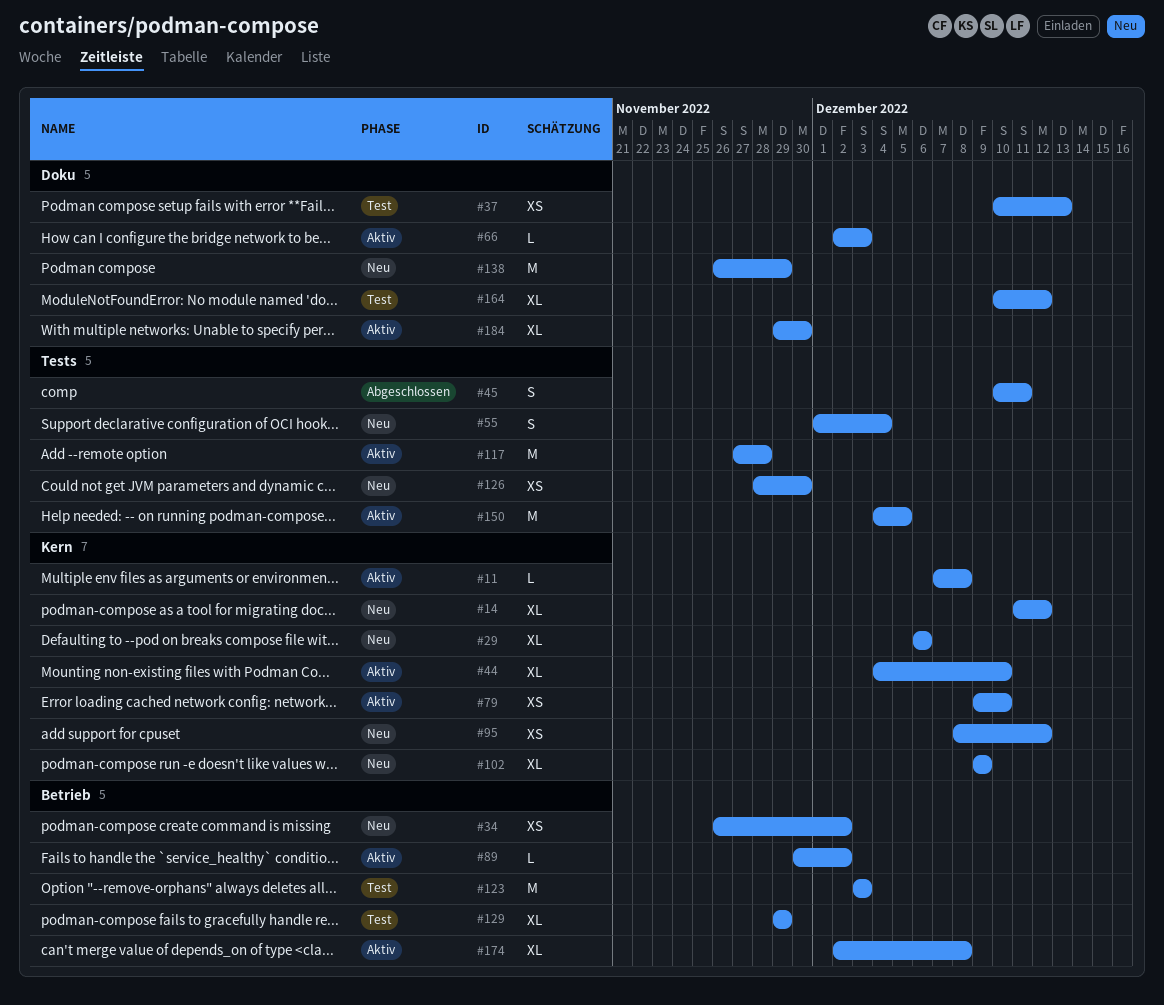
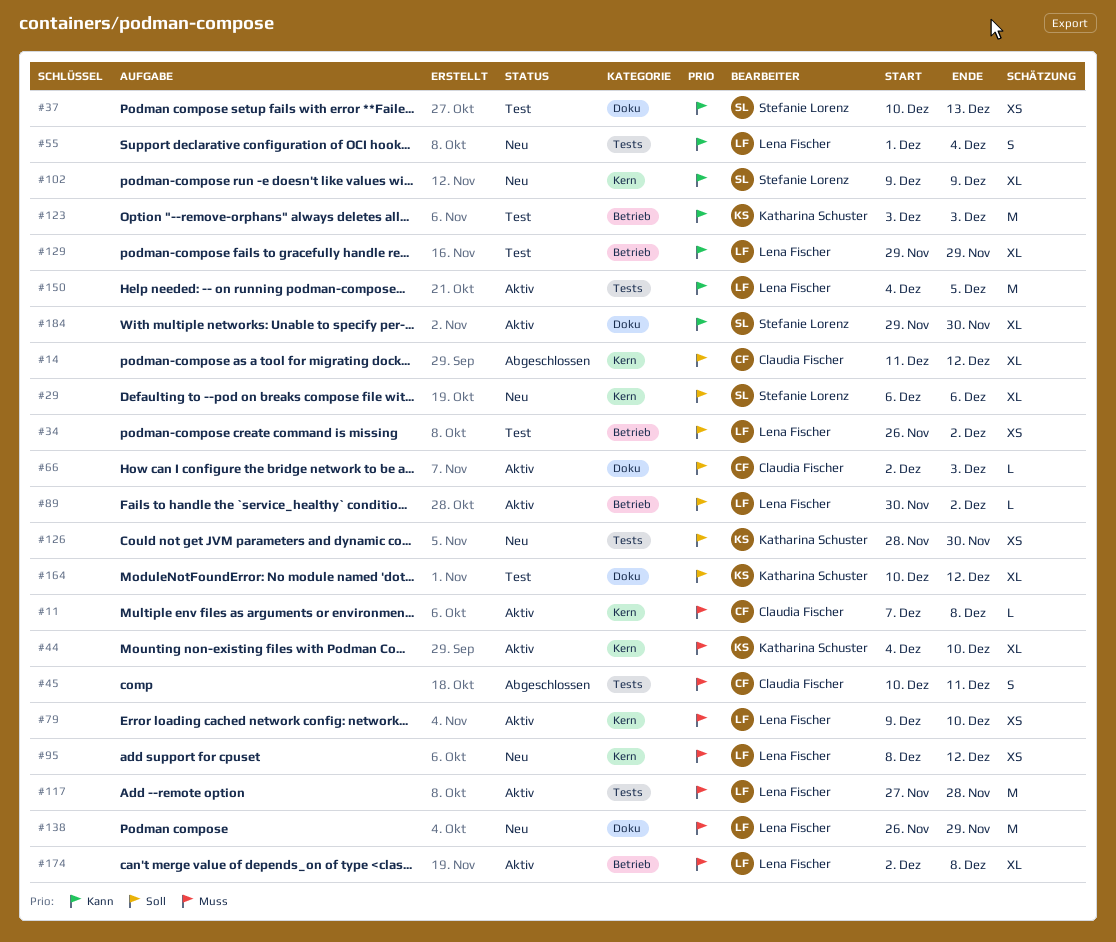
#14, status: Neu -> Abgeschlossen
#34, status: Neu -> Test

